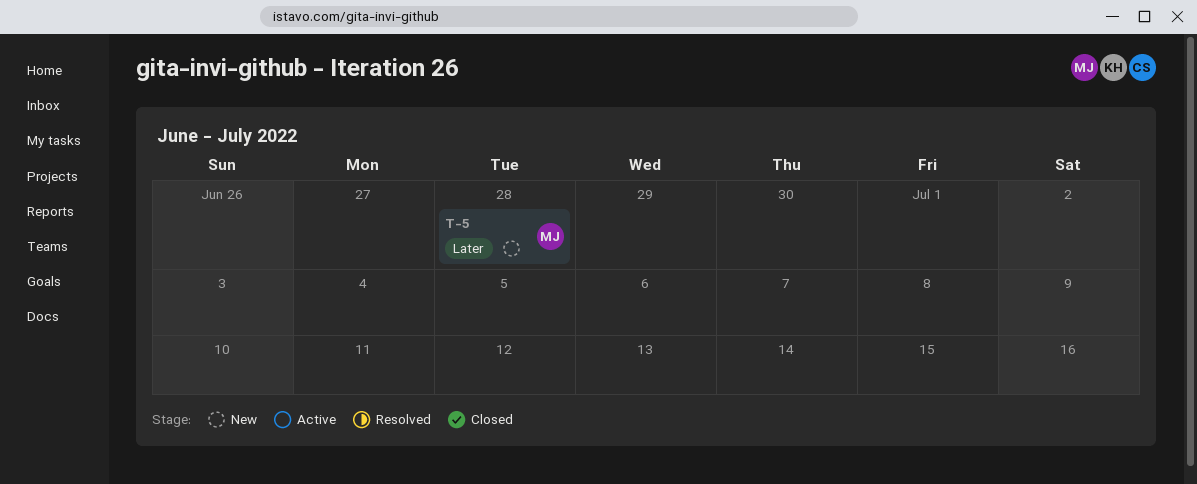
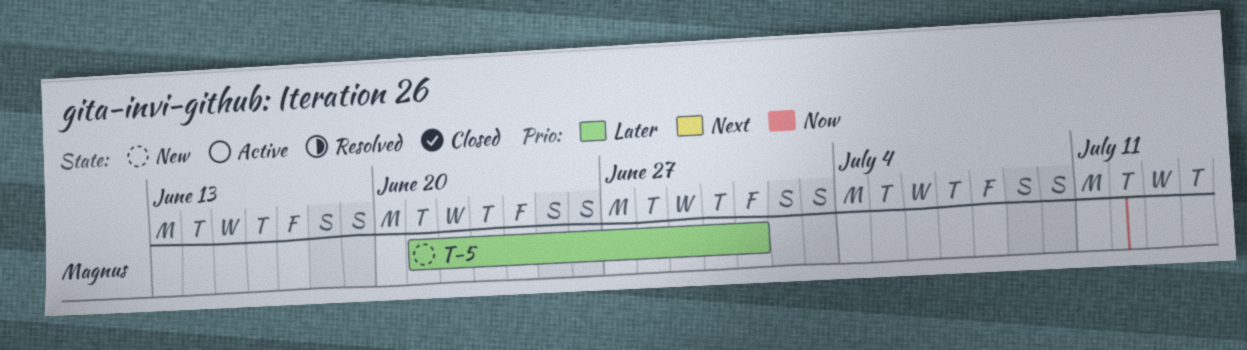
T-5, due: Jun 28 -> Jul 1

